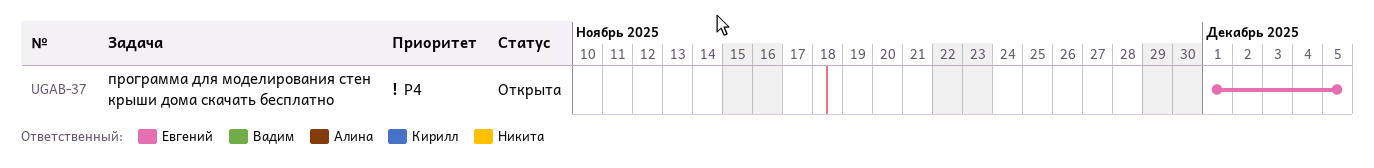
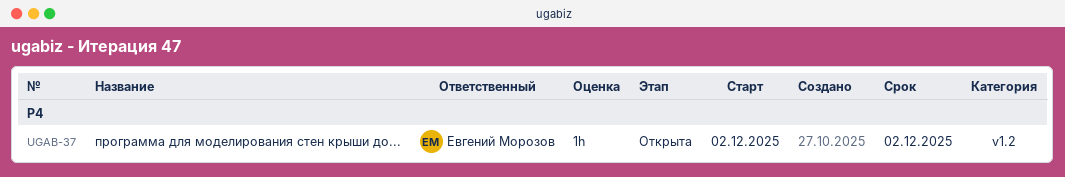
UGAB-37, start: Dec 1 -> Dec 2
UGAB-37, due: Dec 5 -> Dec 2

